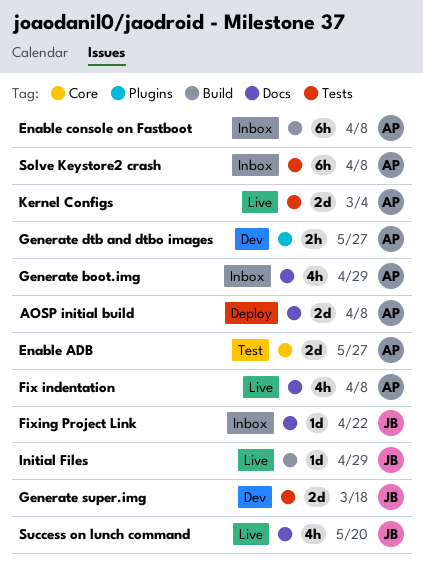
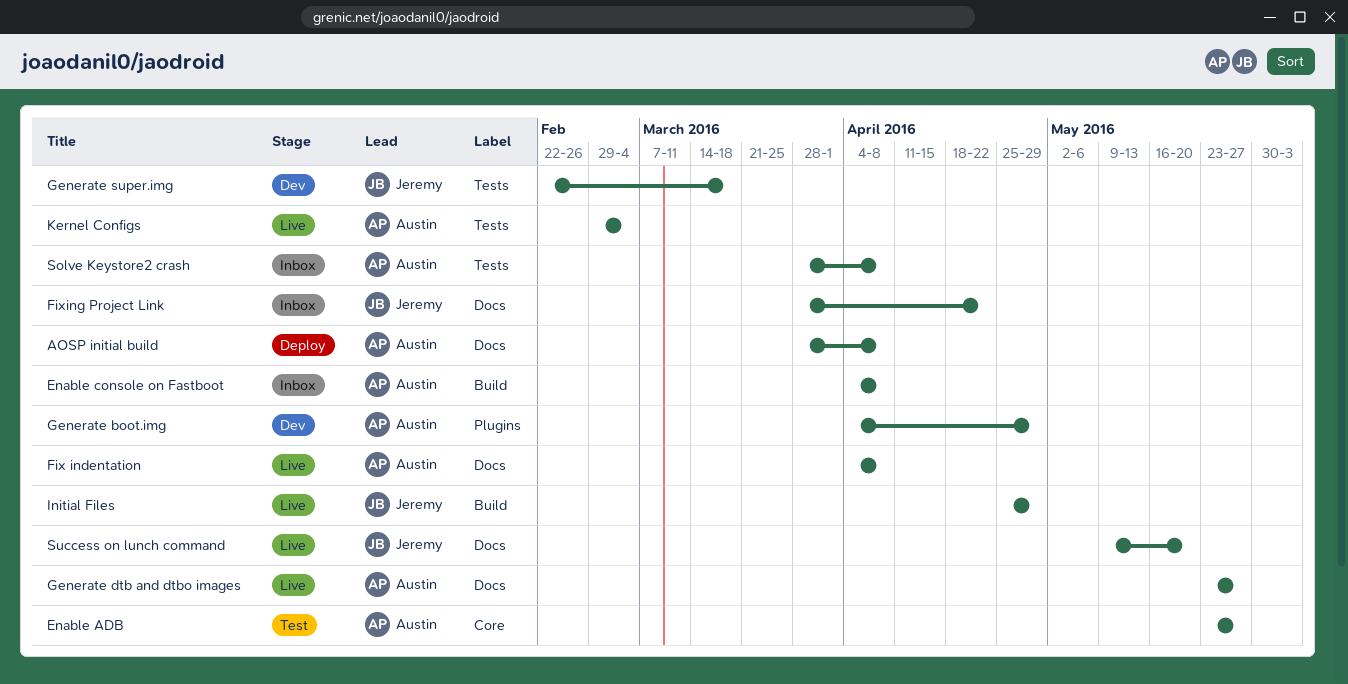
Generate boot.img, status: Inbox -> Dev
Generate boot.img, label: Docs -> Plugins
Generate dtb and dtbo images, status: Dev -> Live
Generate dtb and dtbo images, label: Plugins -> Docs

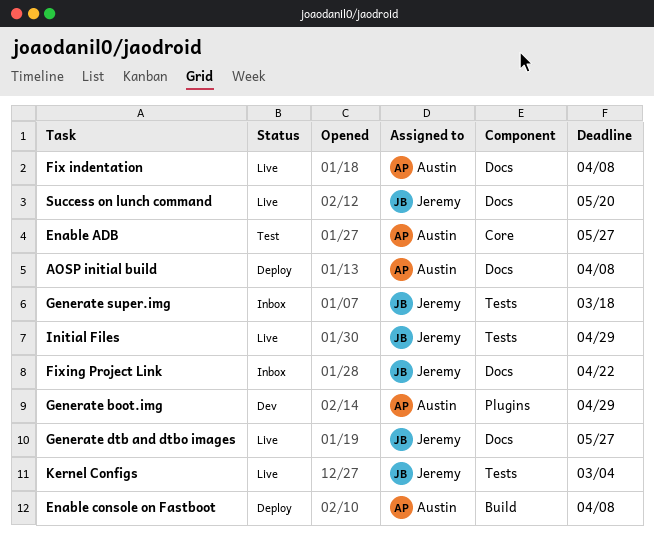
Enable console on Fastboot, status: Inbox -> Deploy
Generate dtb and dtbo images, owner: Austin -> Jeremy
Generate super.img, status: Dev -> Inbox
Initial Files, label: Build -> Tests
Kernel Configs, owner: Austin -> Jeremy
Solve Keystore2 crash: present -> none

